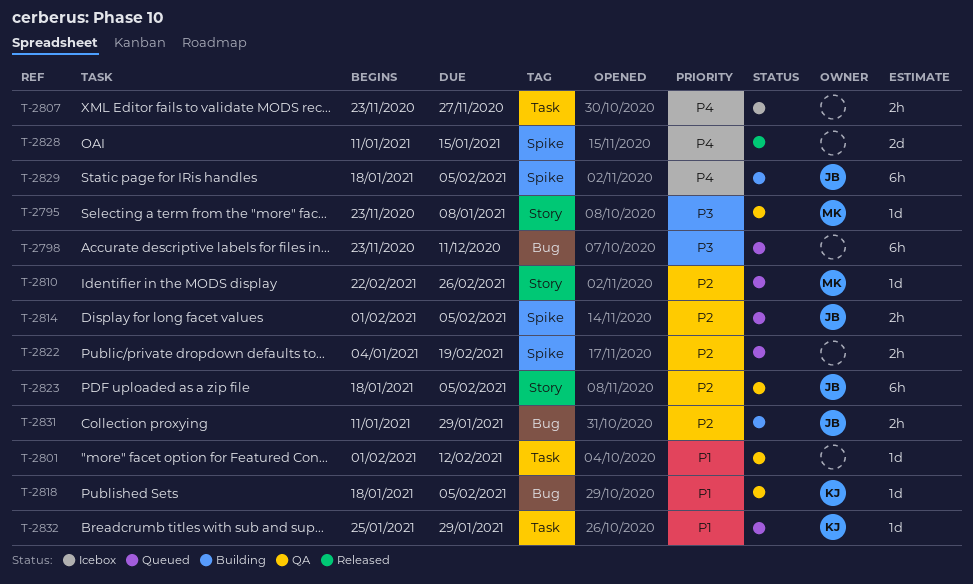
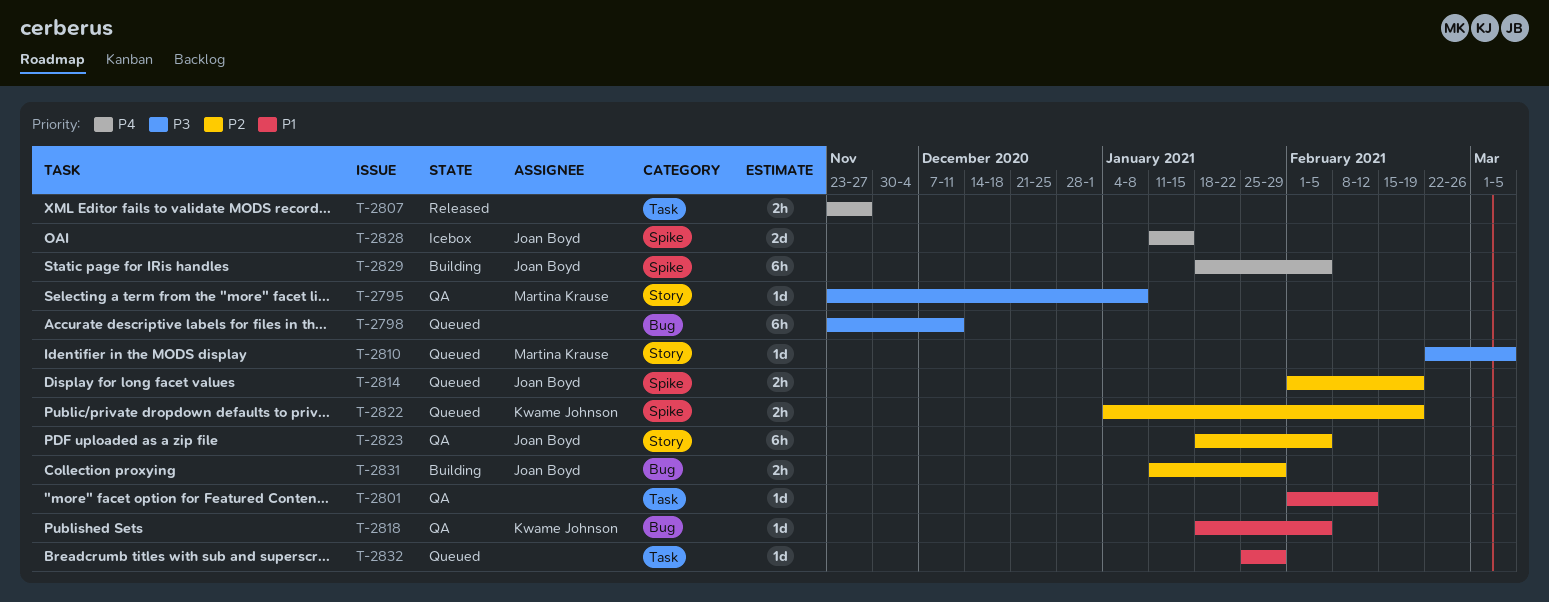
T-2807, status: Icebox -> Released
T-2810, priority: P2 -> P3
T-2810, due: Feb 26 -> Mar 5
T-2814, due: Feb 5 -> Feb 19
T-2822, owner: none -> Kwame Johnson
T-2828, status: Released -> Icebox
T-2828, owner: none -> Joan Boyd
T-2832, owner: Kwame Johnson -> none

